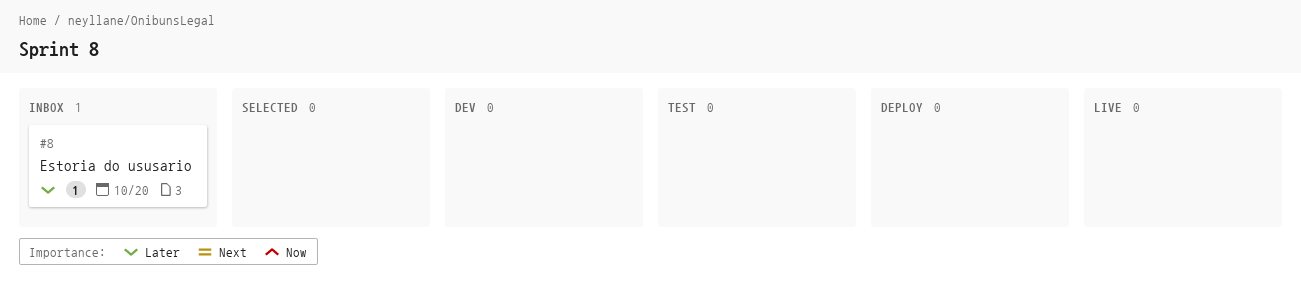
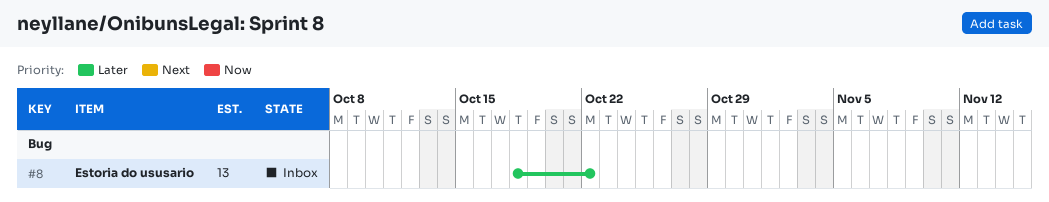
#8, estimate: 1 -> 13
#8, due: Oct 20 -> Oct 22

